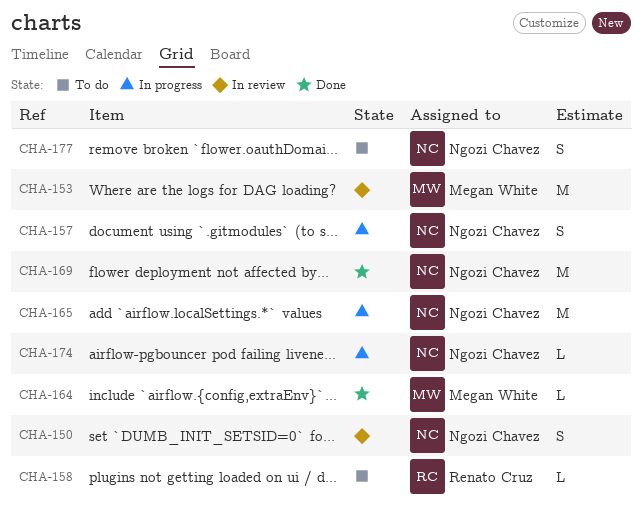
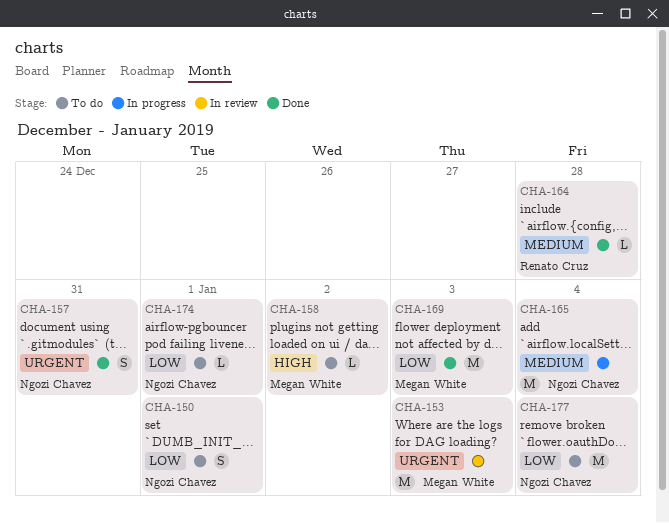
CHA-150, status: In review -> To do
CHA-157, status: In progress -> Done
CHA-158, owner: Renato Cruz -> Megan White
CHA-164, owner: Megan White -> Renato Cruz
CHA-169, owner: Ngozi Chavez -> Megan White
CHA-174, status: In progress -> To do
CHA-177, estimate: S -> M

